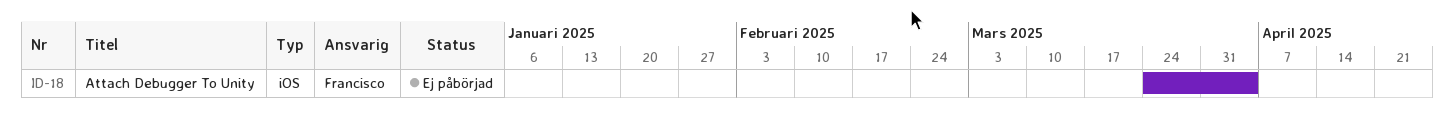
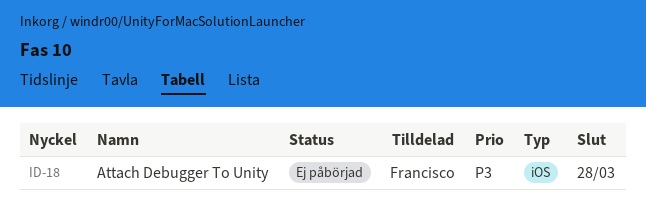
ID-18, due: Apr 4 -> Mar 28

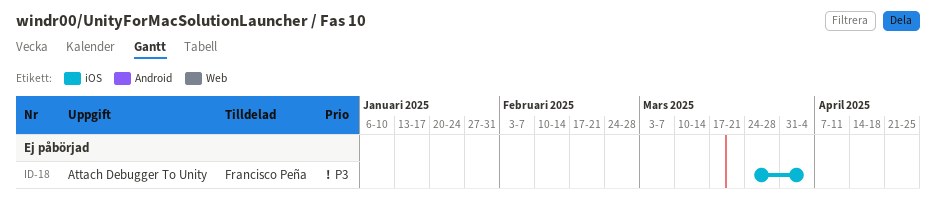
ID-18, due: Mar 28 -> Apr 4

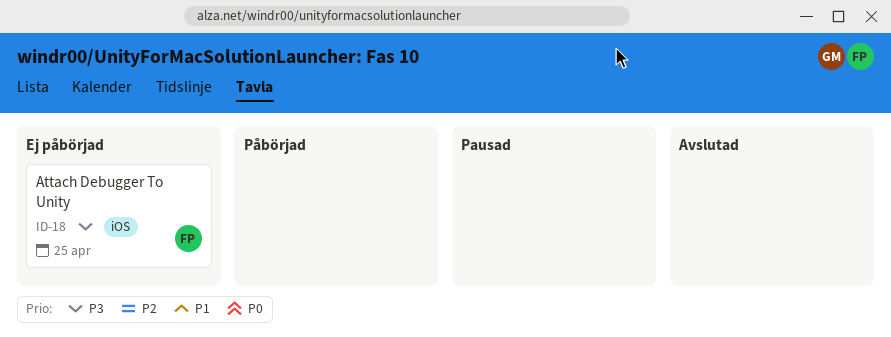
ID-18, due: Apr 4 -> Apr 25

